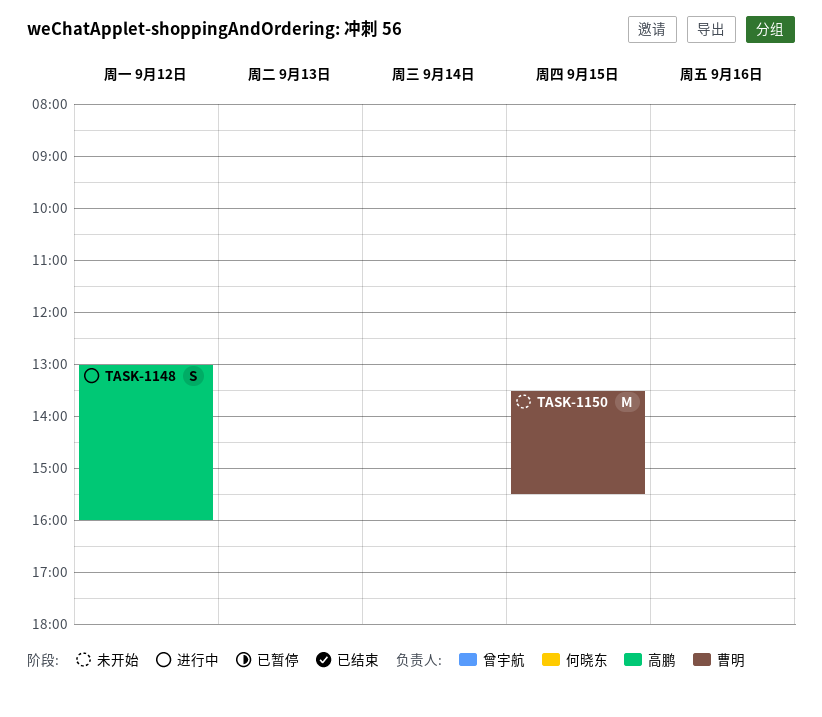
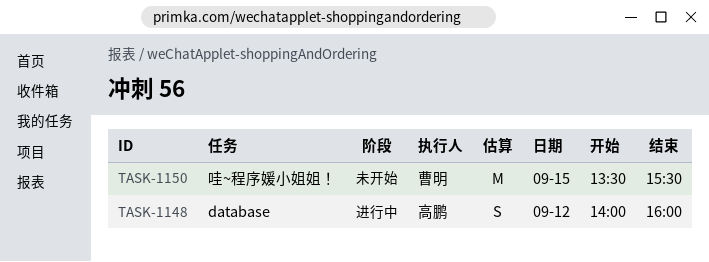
TASK-1148, begins: 13:00 -> 14:00

